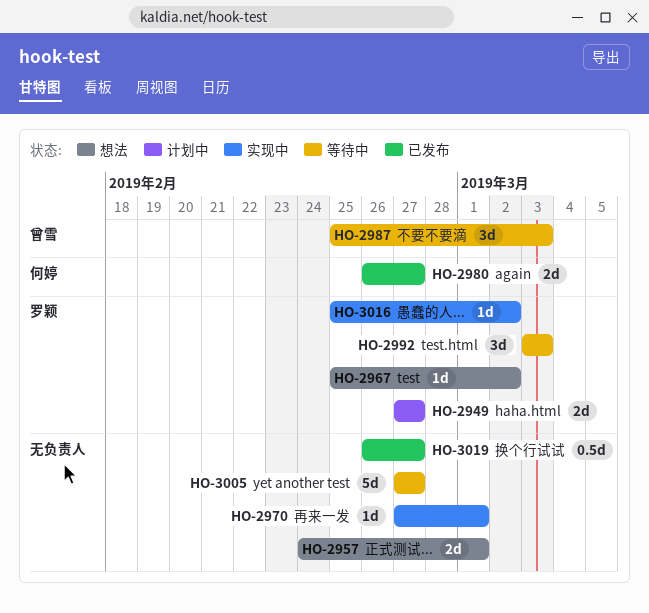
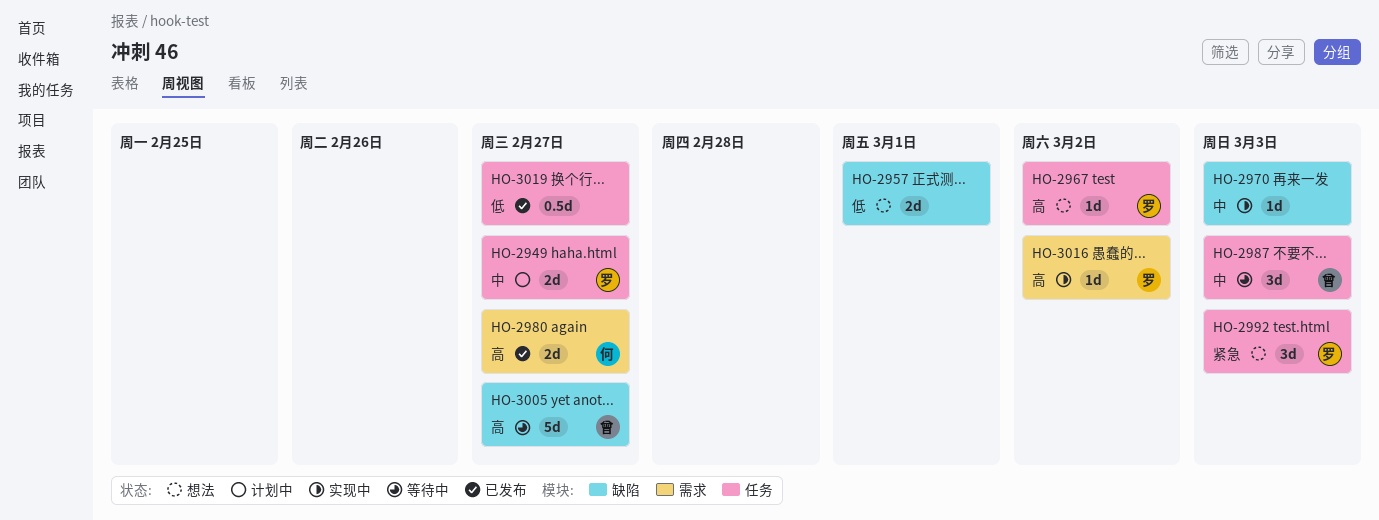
HO-2970, due: Mar 1 -> Mar 3
HO-2992, status: 等待中 -> 想法
HO-3005, owner: none -> 曾雪

